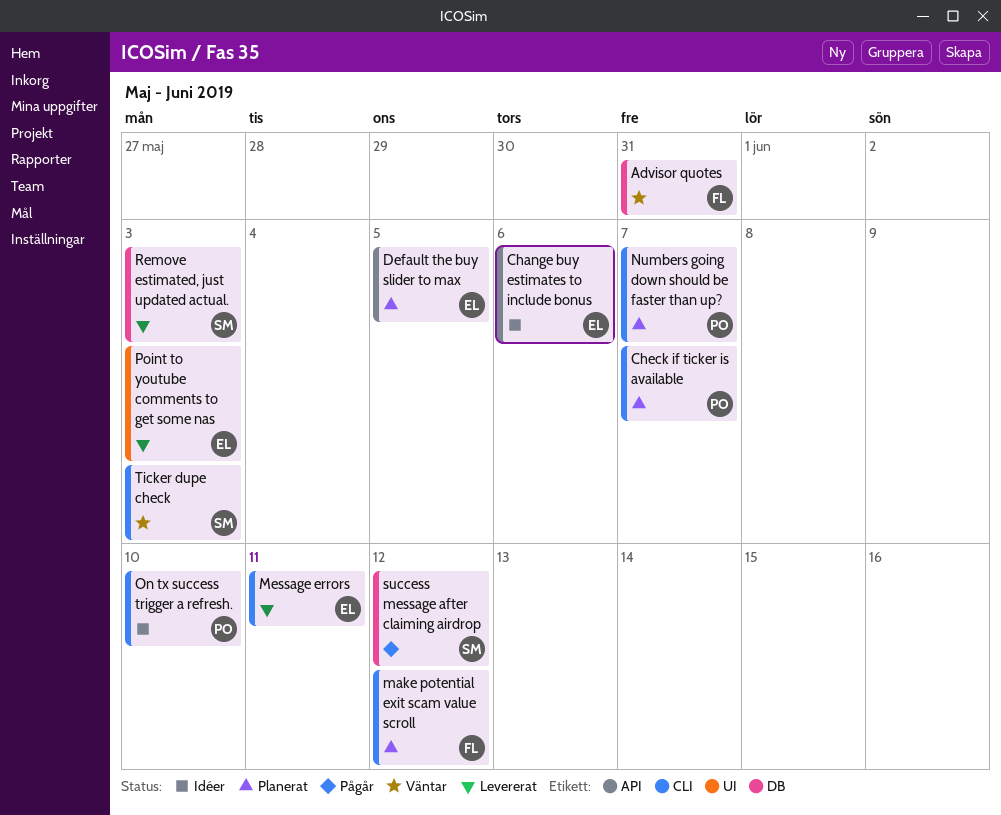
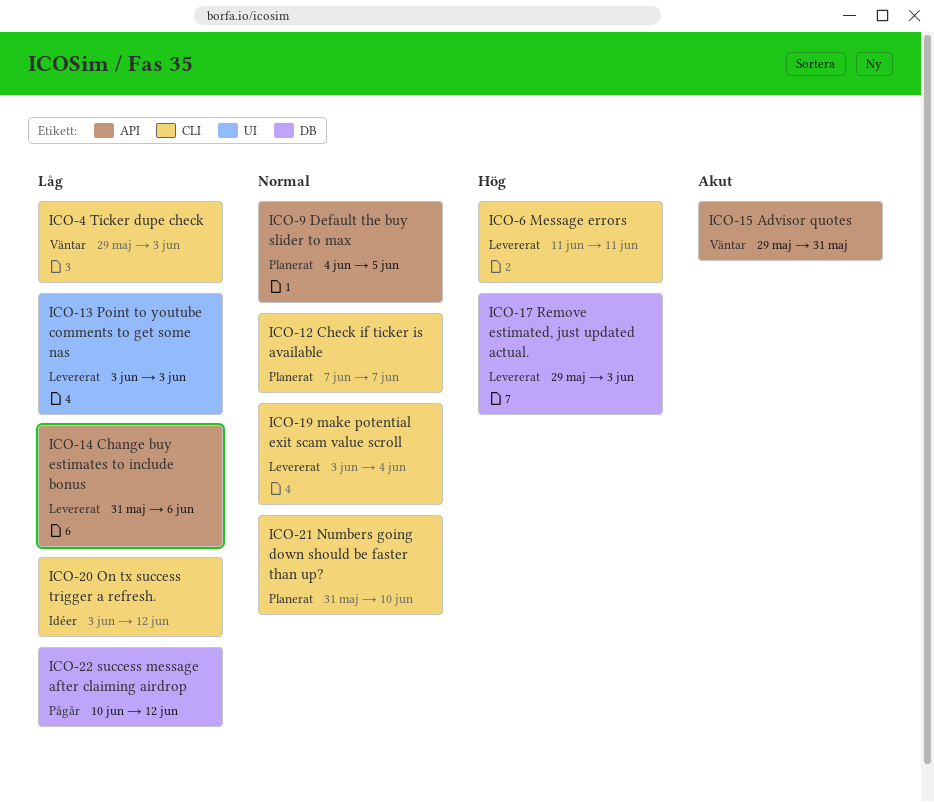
Advisor quotes, label: DB -> API
Change buy estimates to include bonus, status: Idéer -> Levererat
make potential exit scam value scroll, status: Planerat -> Levererat
make potential exit scam value scroll, due: Jun 12 -> Jun 4
Numbers going down should be faster than up?, due: Jun 7 -> Jun 10
On tx success trigger a refresh., due: Jun 10 -> Jun 12

